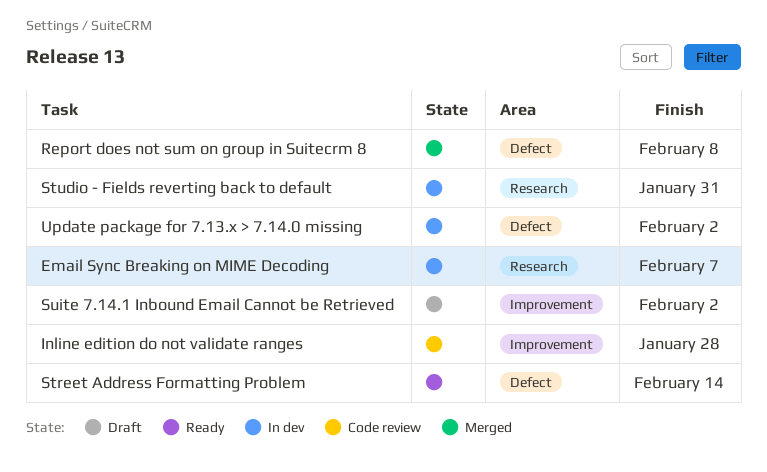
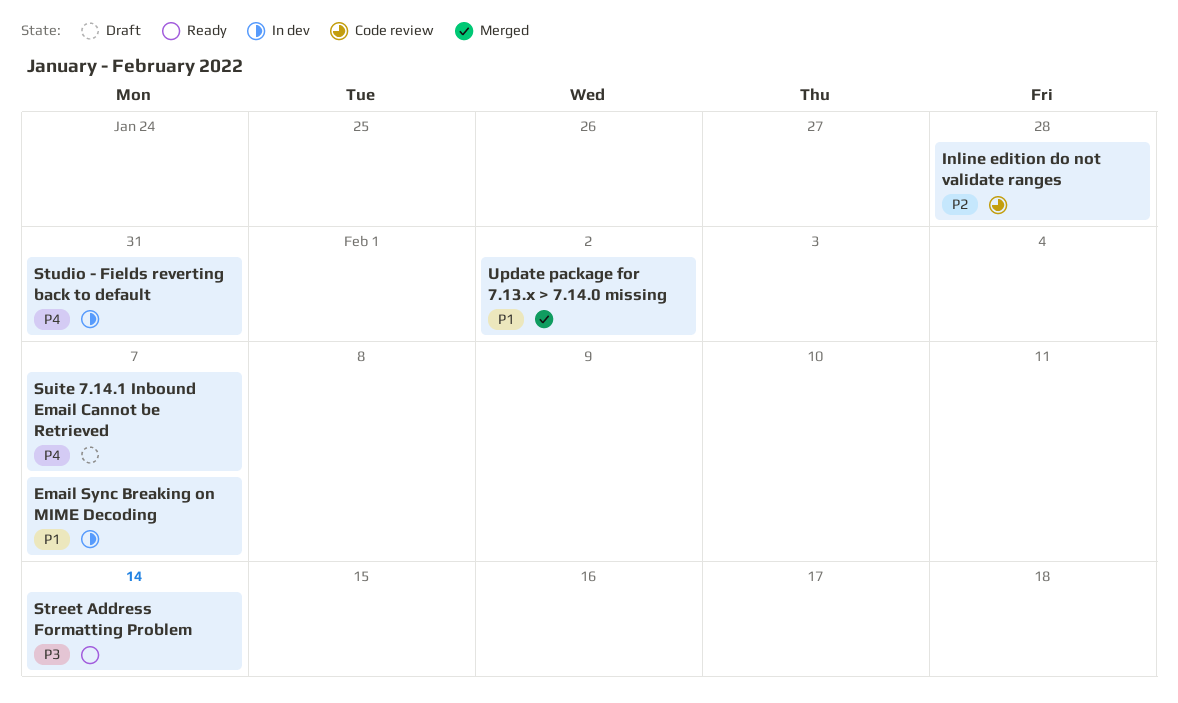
Report does not sum on group in Suitecrm 8: present -> none
Suite 7.14.1 Inbound Email Cannot be Retrieved, due: Feb 2 -> Feb 7
Update package for 7.13.x > 7.14.0 missing, status: In dev -> Merged

